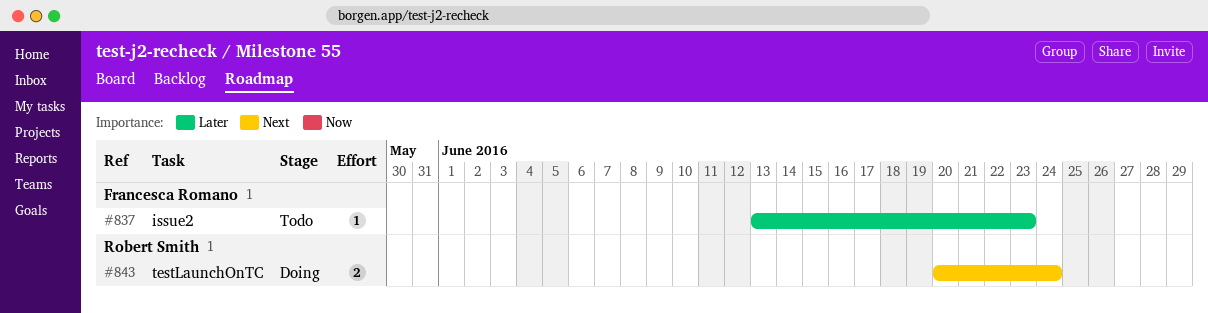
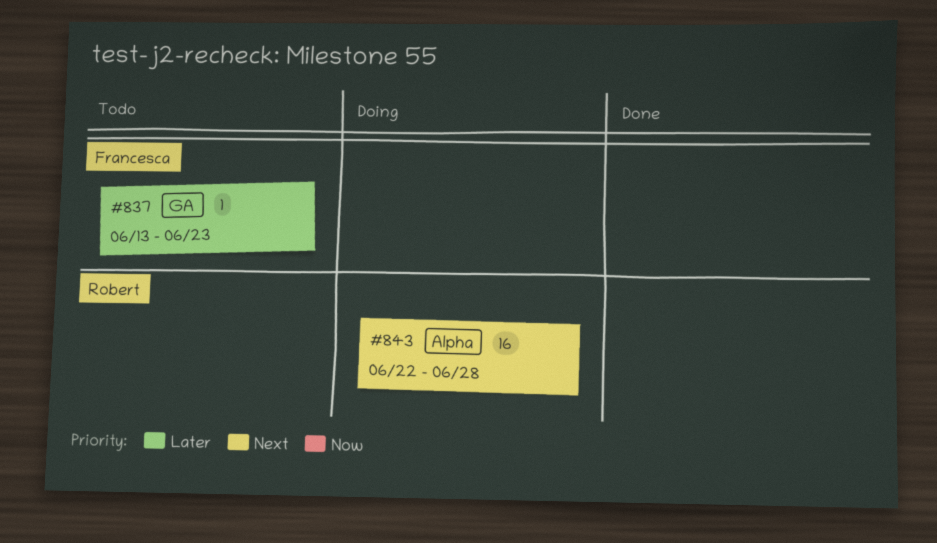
#843, estimate: 2 -> 16
#843, start: Jun 20 -> Jun 22
#843, due: Jun 24 -> Jun 28

